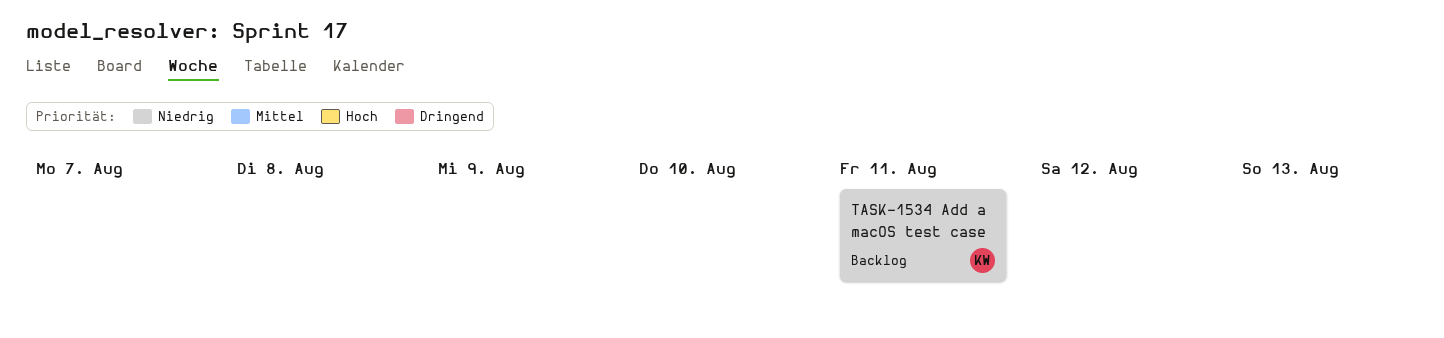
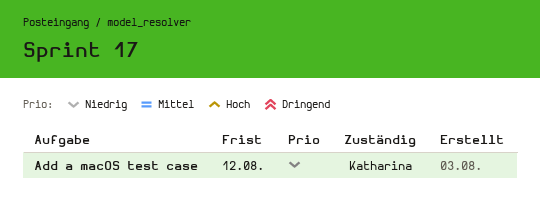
Add a macOS test case, due: Aug 11 -> Aug 12

